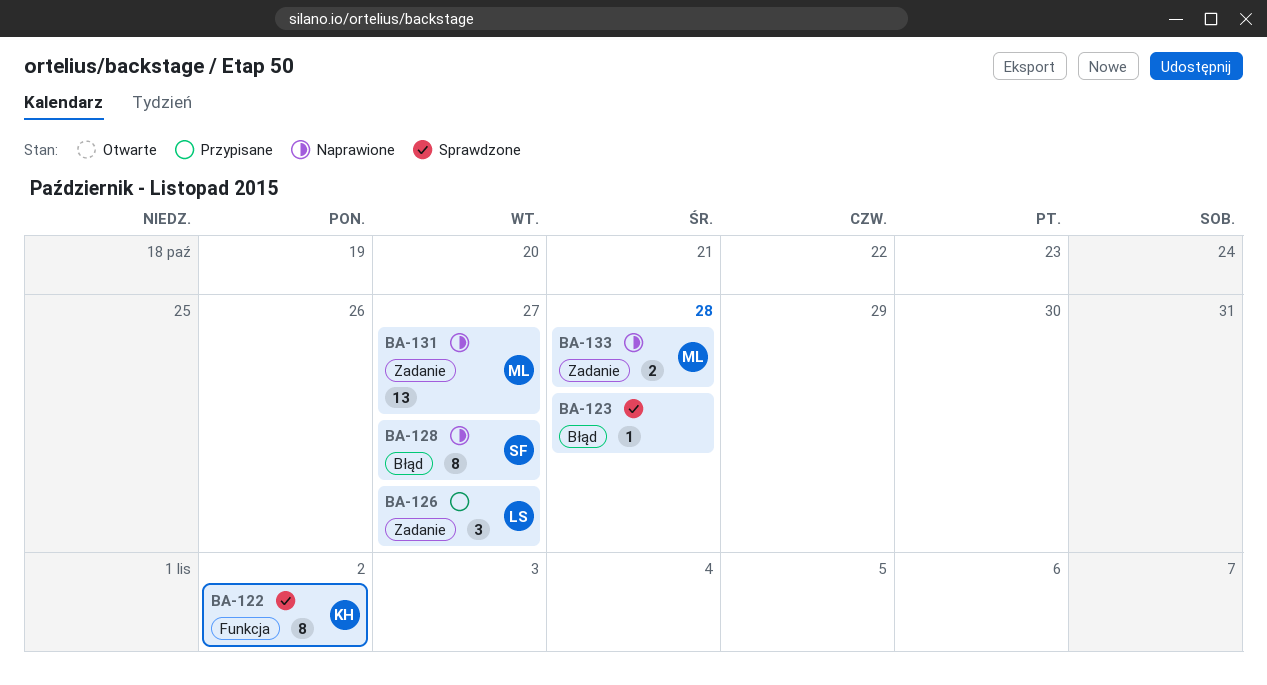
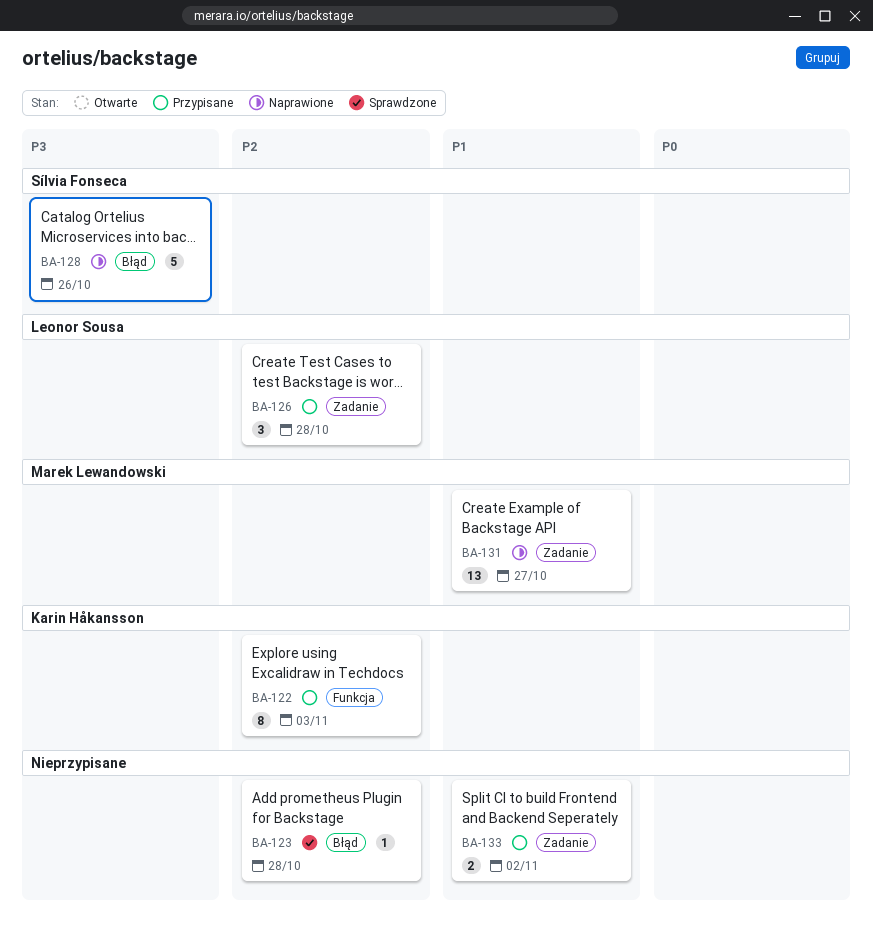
BA-122, status: Sprawdzone -> Przypisane
BA-122, due: Nov 2 -> Nov 3
BA-126, due: Oct 27 -> Oct 28
BA-128, estimate: 8 -> 5
BA-128, due: Oct 27 -> Oct 26
BA-133, status: Naprawione -> Przypisane
BA-133, owner: Marek Lewandowski -> none
BA-133, due: Oct 28 -> Nov 2

